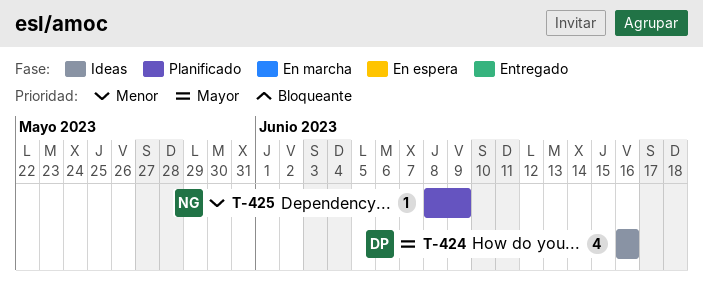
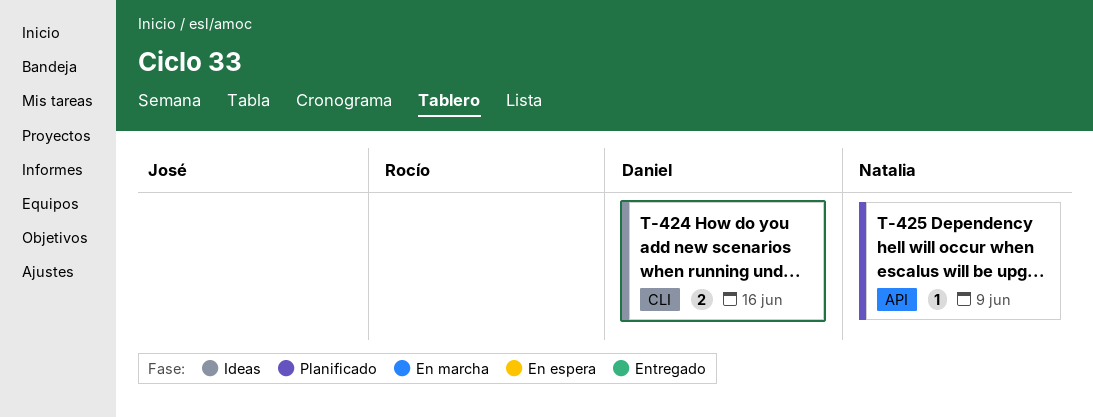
T-424, estimate: 4 -> 2

